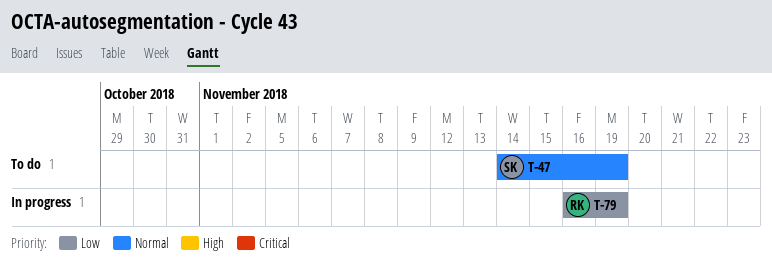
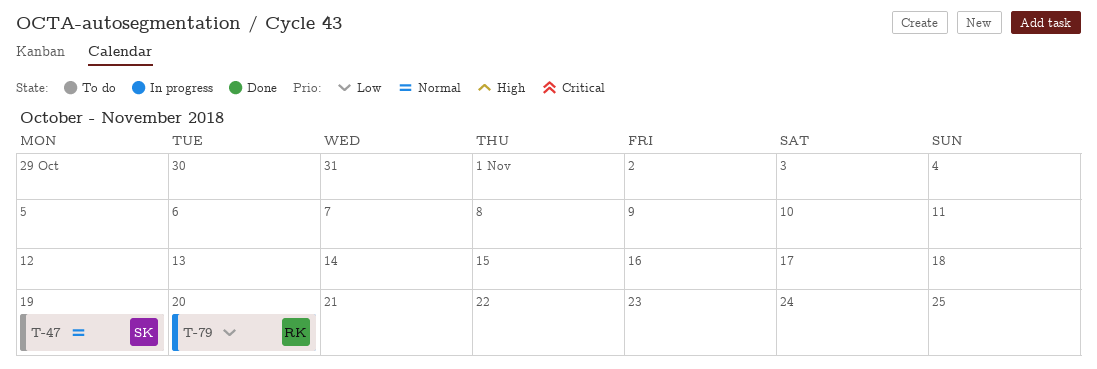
T-79, due: Nov 19 -> Nov 20

